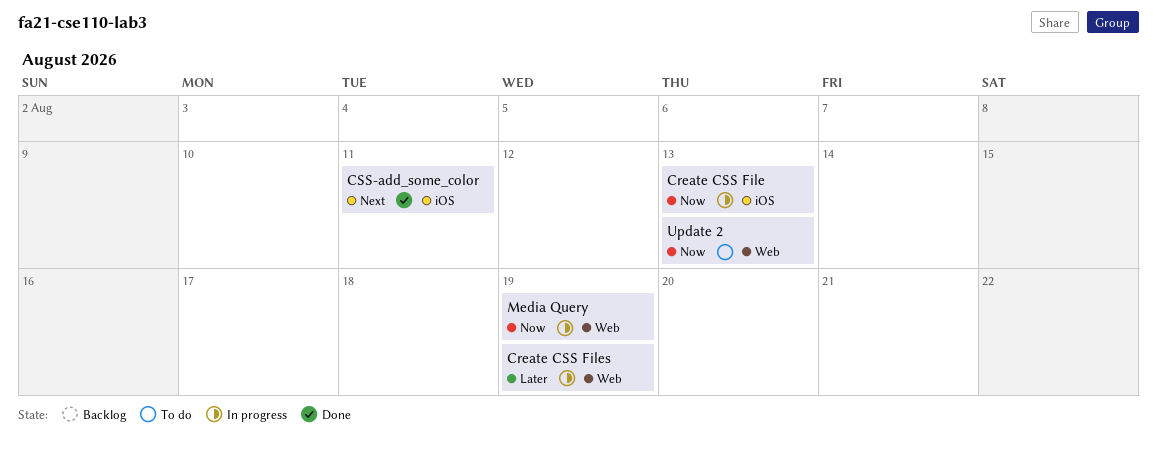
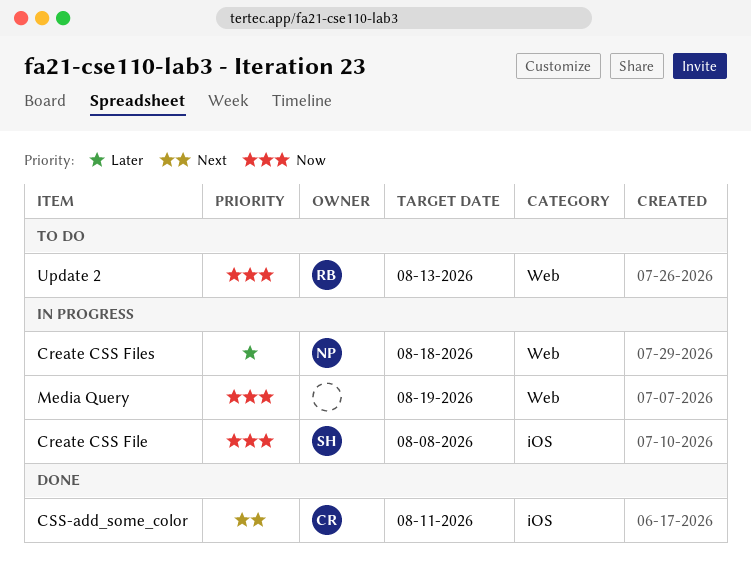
Create CSS File, due: Aug 13 -> Aug 8
Create CSS Files, due: Aug 19 -> Aug 18

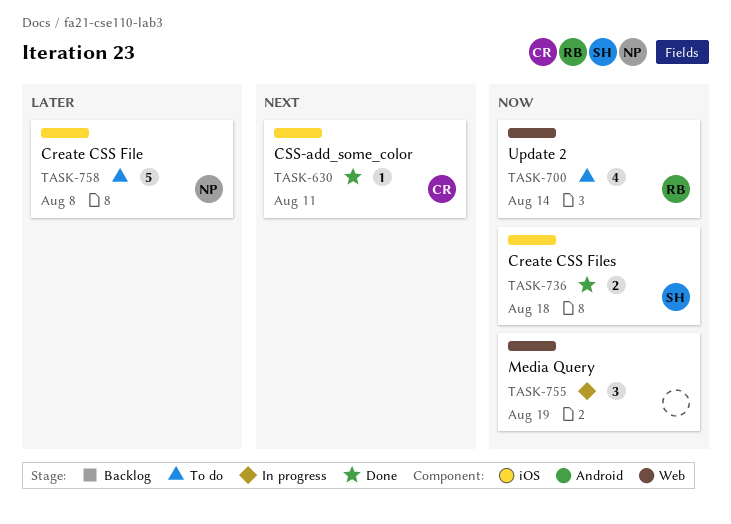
Create CSS File, status: In progress -> To do
Create CSS File, owner: SH -> NP
Create CSS File, priority: Now -> Later
Create CSS Files, status: In progress -> Done
Create CSS Files, owner: NP -> SH
Create CSS Files, priority: Later -> Now
Create CSS Files, label: Web -> iOS
Update 2, due: Aug 13 -> Aug 14

